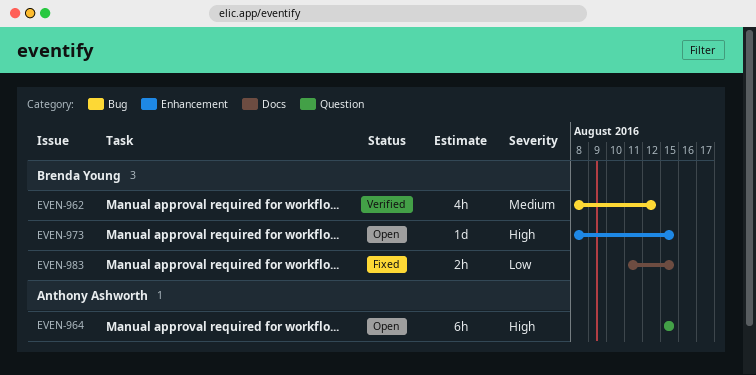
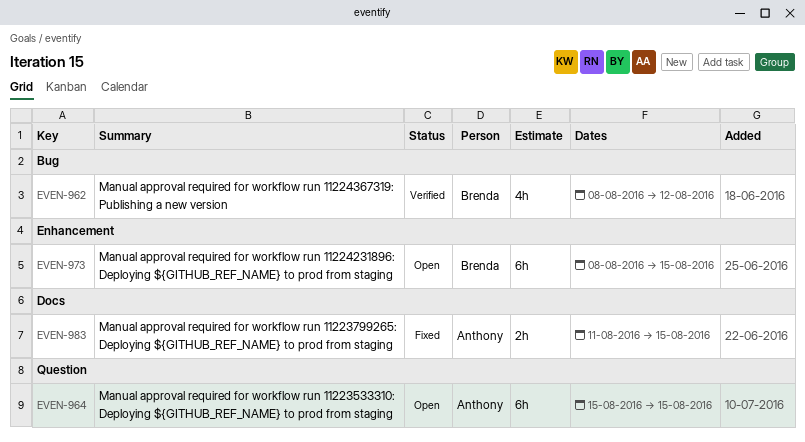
EVEN-973, estimate: 1d -> 6h
EVEN-983, owner: Brenda Young -> Anthony Ashworth

